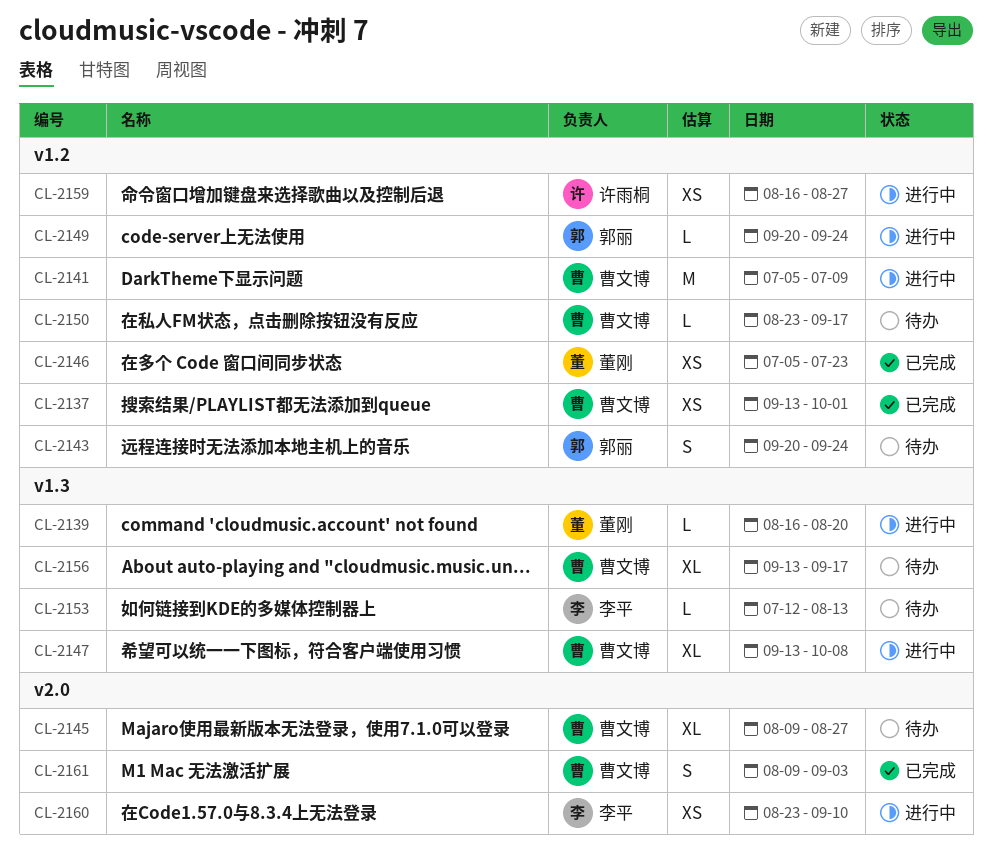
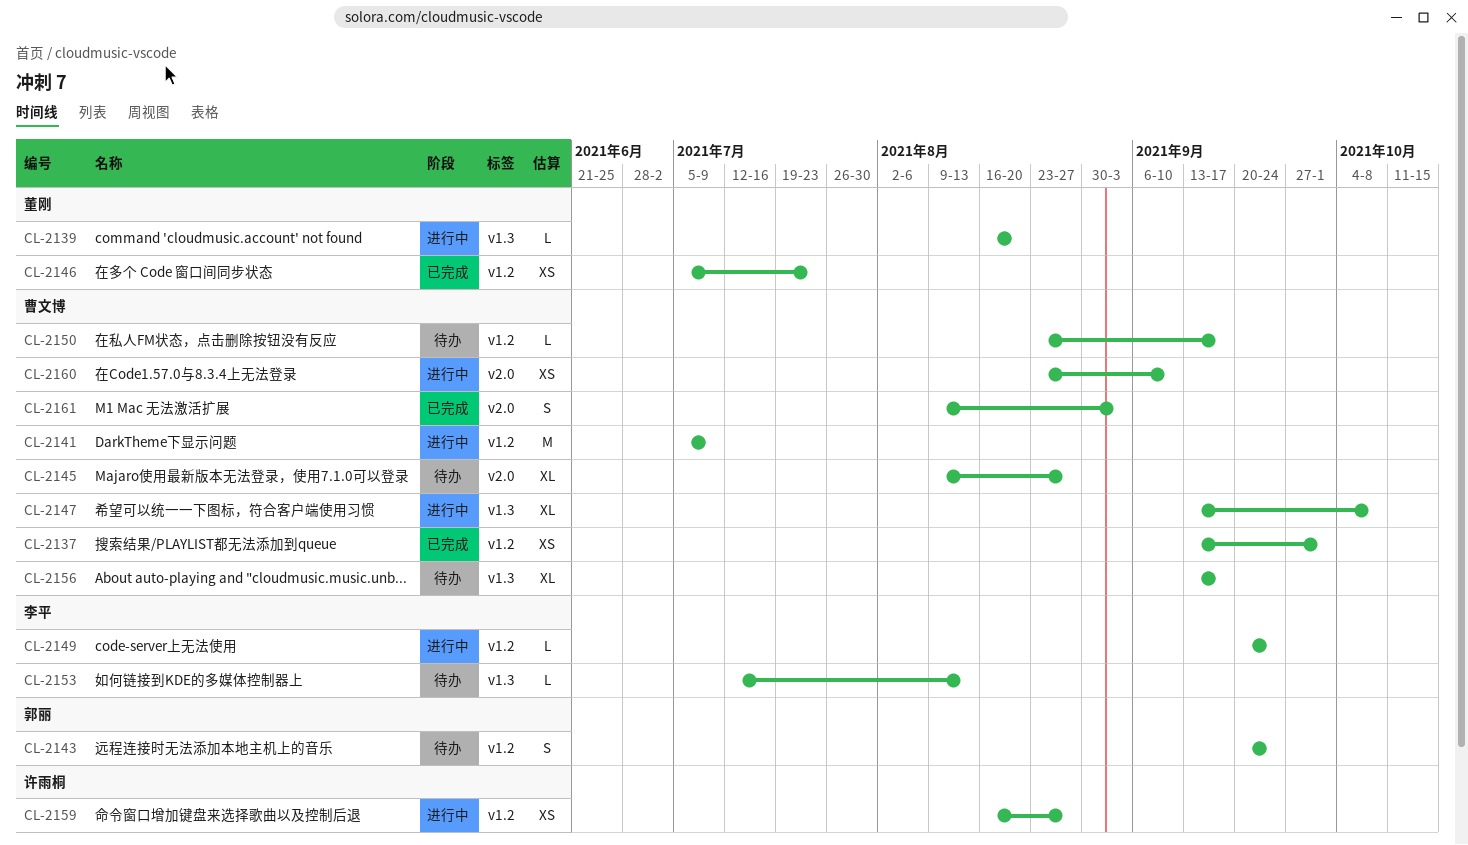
CL-2149, owner: 郭丽 -> 李平
CL-2160, owner: 李平 -> 曹文博

